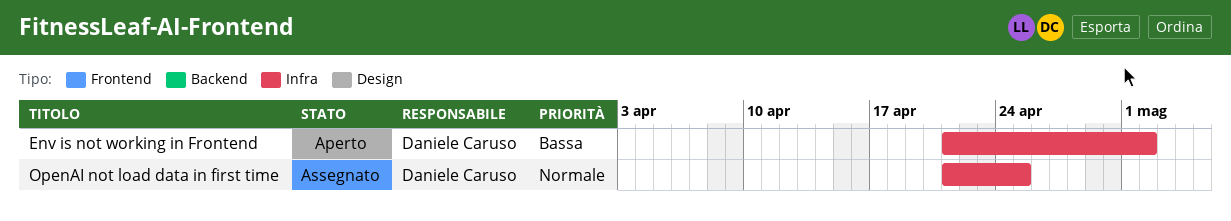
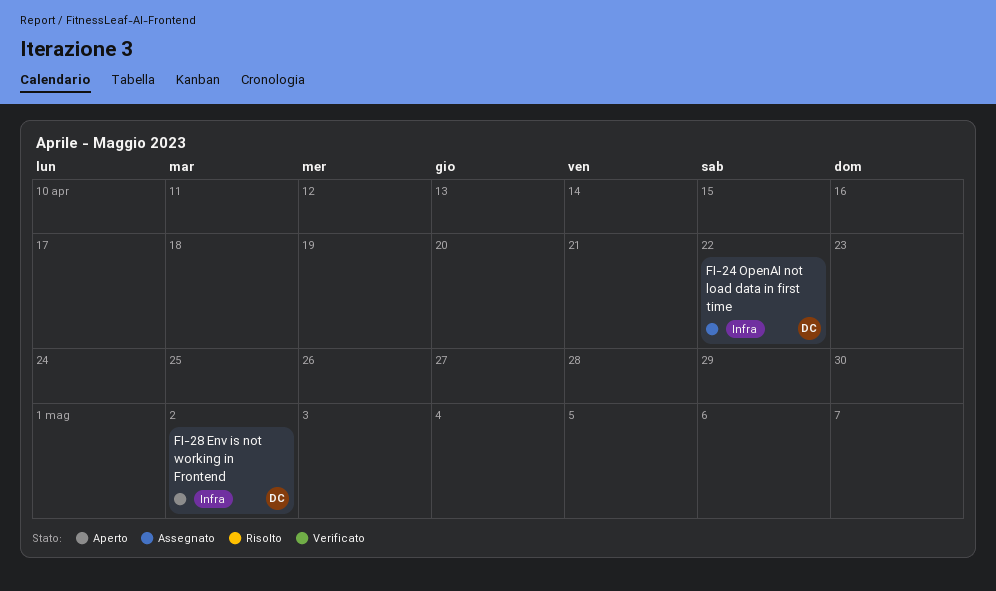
OpenAI not load data in first time, due: Apr 25 -> Apr 22

